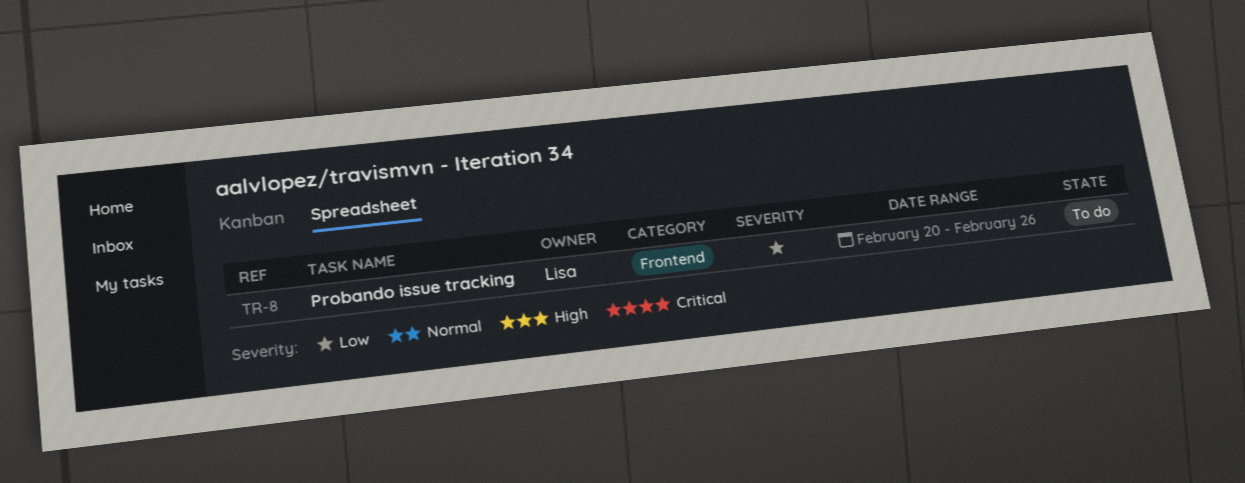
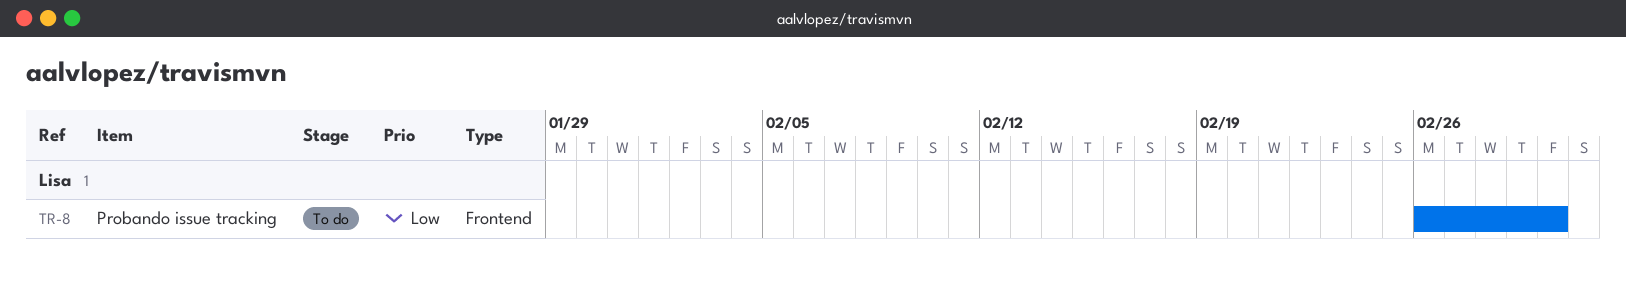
TR-8, start: Feb 20 -> Feb 26
TR-8, due: Feb 26 -> Mar 2

